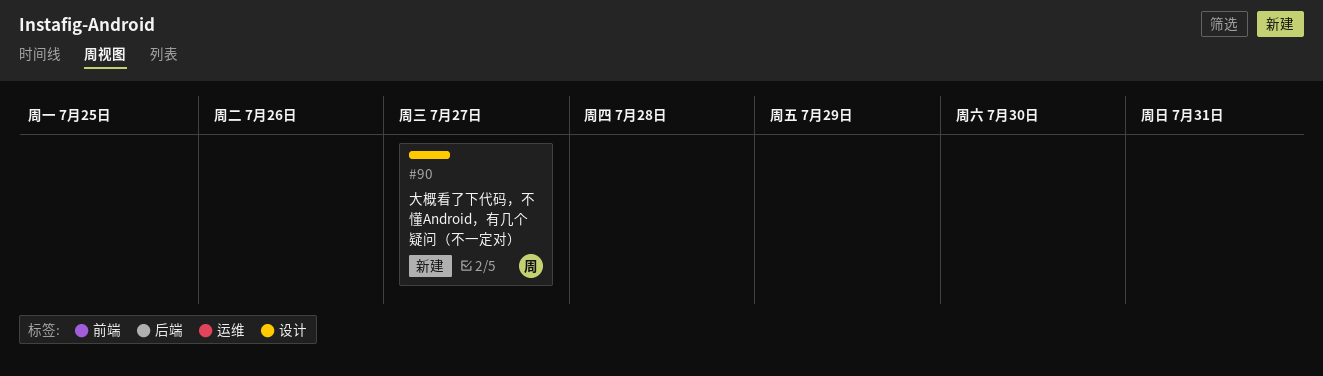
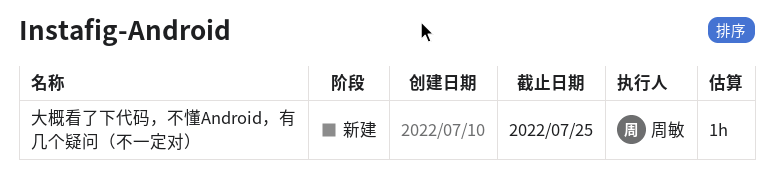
大概看了下代码，不懂Android，有几个疑问（不一定对）, due: Jul 27 -> Jul 25

